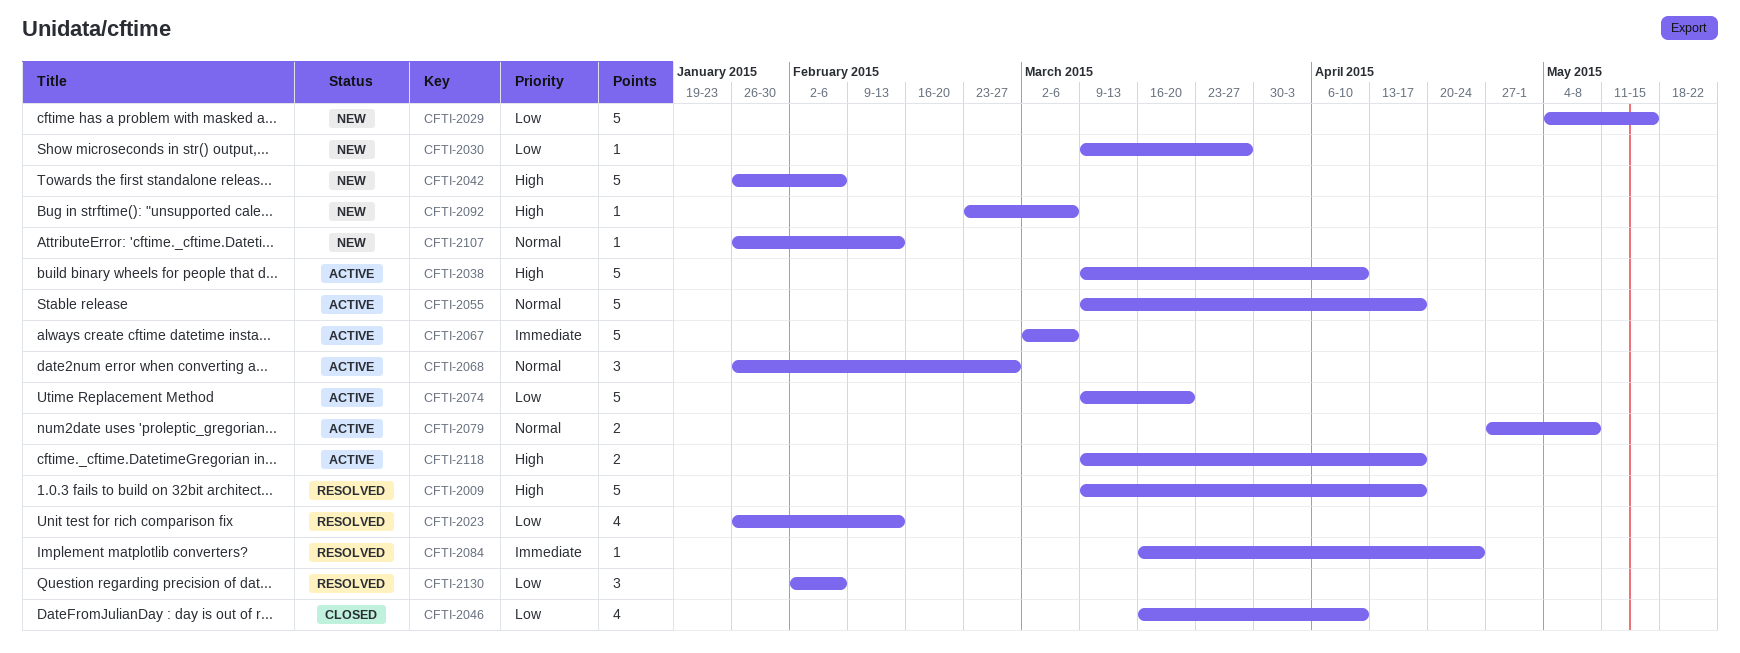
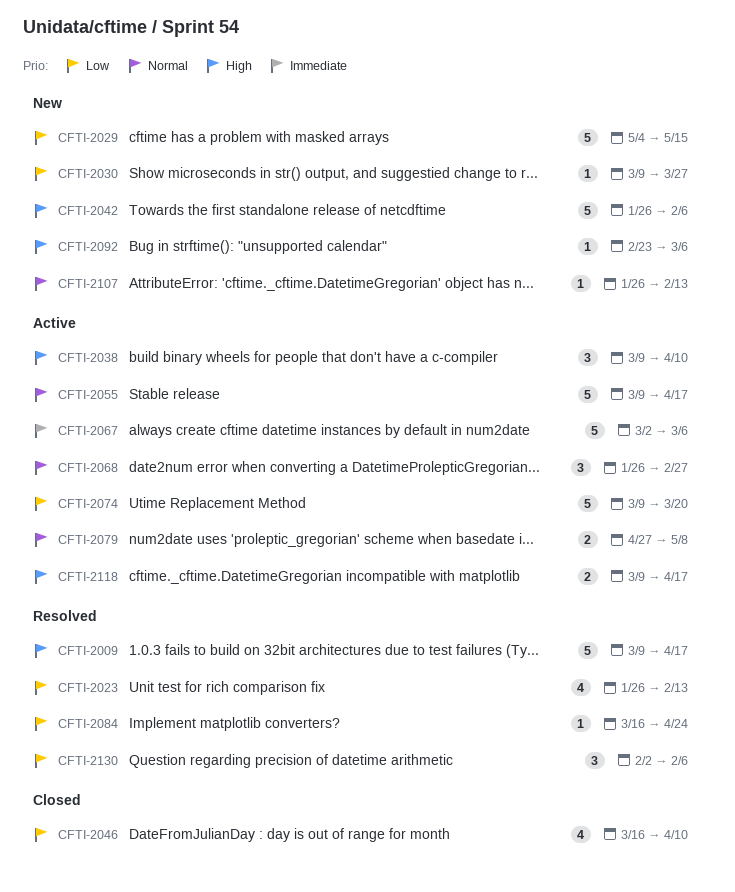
CFTI-2038, estimate: 5 -> 3
CFTI-2084, priority: Immediate -> Low

